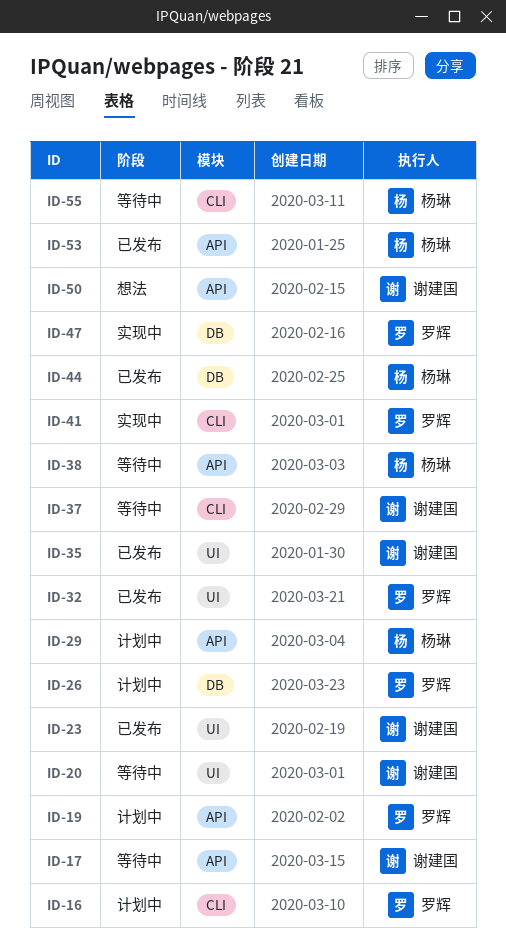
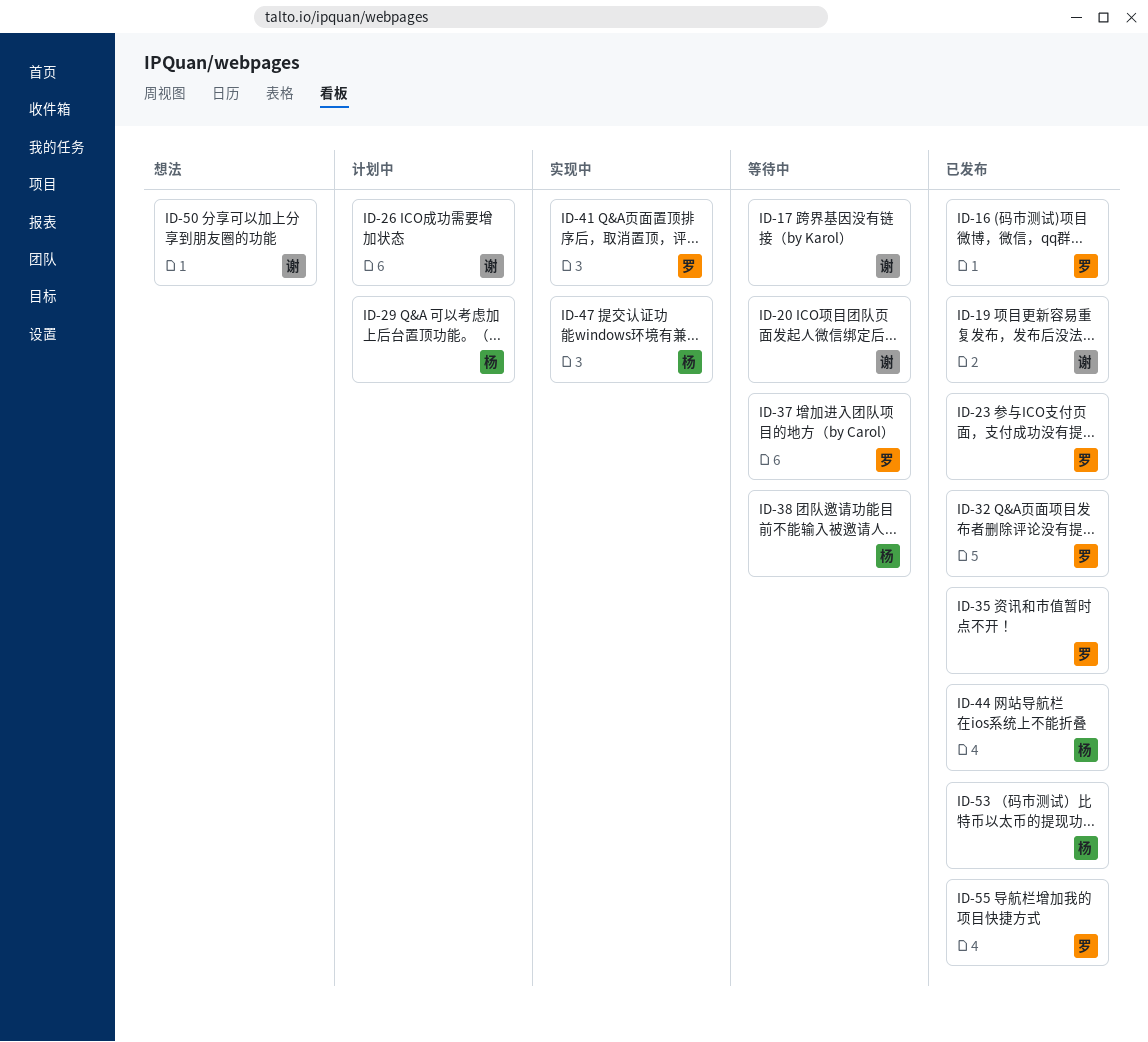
ID-16, status: 计划中 -> 已发布
ID-19, status: 计划中 -> 已发布
ID-19, owner: 罗辉 -> 谢建国
ID-23, owner: 谢建国 -> 罗辉
ID-26, owner: 罗辉 -> 谢建国
ID-35, owner: 谢建国 -> 罗辉
ID-37, owner: 谢建国 -> 罗辉
ID-47, owner: 罗辉 -> 杨琳
ID-55, status: 等待中 -> 已发布
ID-55, owner: 杨琳 -> 罗辉

